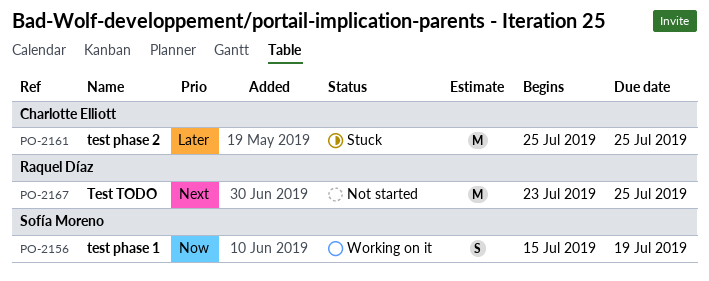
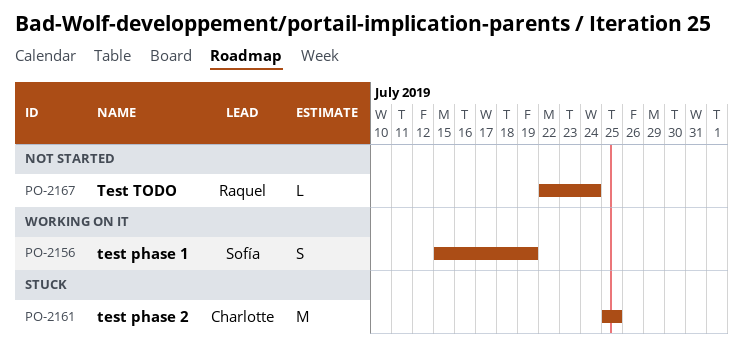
PO-2167, estimate: M -> L
PO-2167, start: Jul 23 -> Jul 22
PO-2167, due: Jul 25 -> Jul 24

